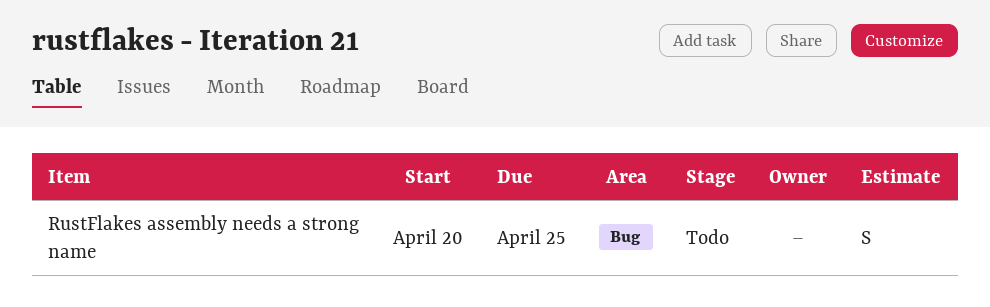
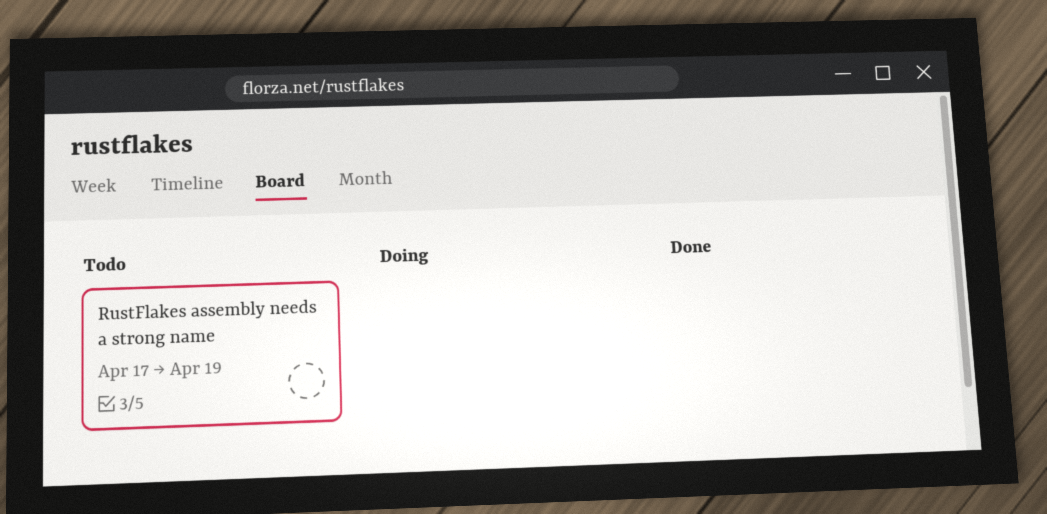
RustFlakes assembly needs a strong name, start: Apr 20 -> Apr 17
RustFlakes assembly needs a strong name, due: Apr 25 -> Apr 19

